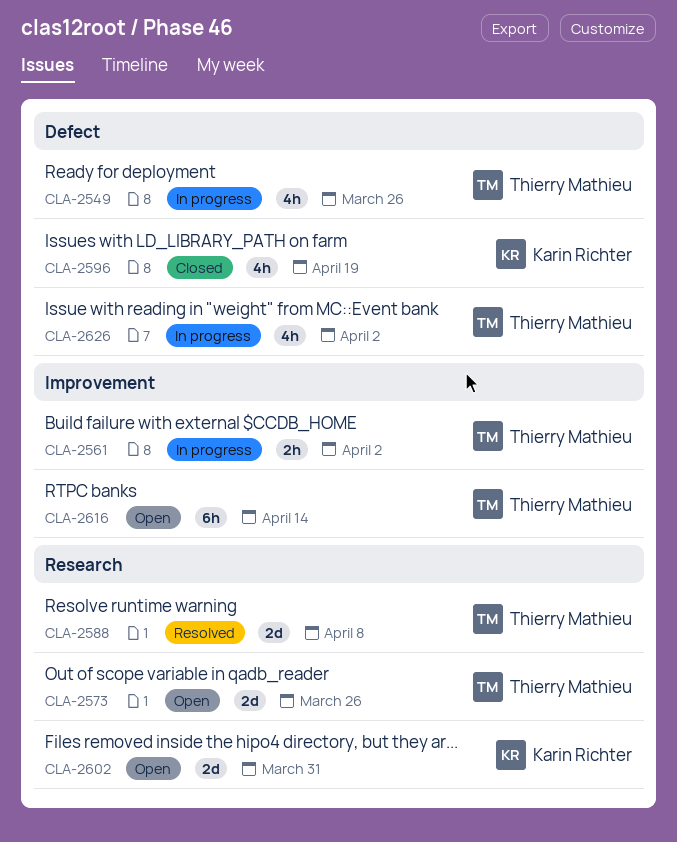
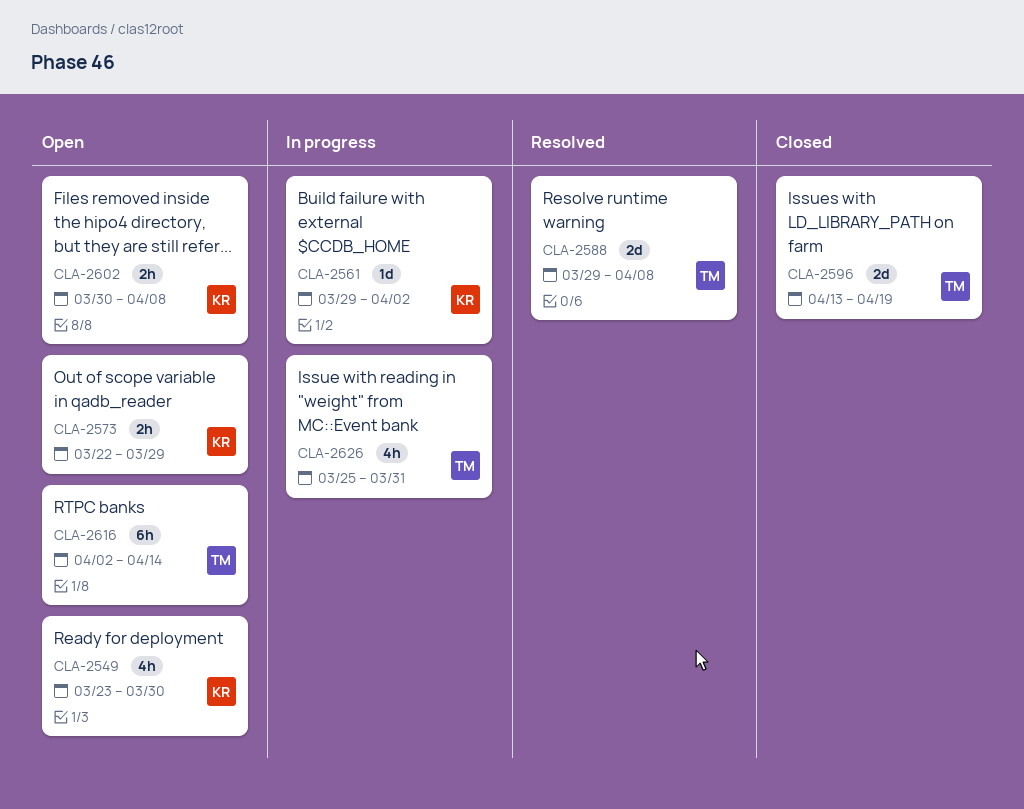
CLA-2549, status: In progress -> Open
CLA-2549, owner: Thierry Mathieu -> Karin Richter
CLA-2549, due: Mar 26 -> Mar 30
CLA-2561, owner: Thierry Mathieu -> Karin Richter
CLA-2561, estimate: 2h -> 1d
CLA-2573, owner: Thierry Mathieu -> Karin Richter
CLA-2573, estimate: 2d -> 2h
CLA-2573, due: Mar 26 -> Mar 29
CLA-2596, owner: Karin Richter -> Thierry Mathieu
CLA-2596, estimate: 4h -> 2d
CLA-2602, estimate: 2d -> 2h
CLA-2602, due: Mar 31 -> Apr 8
CLA-2626, due: Apr 2 -> Mar 31

